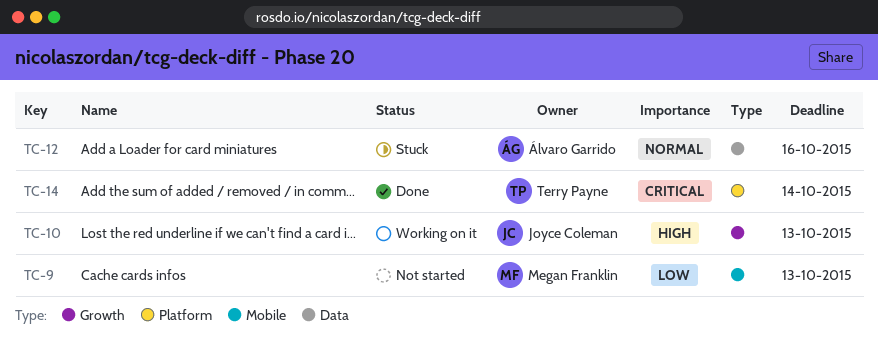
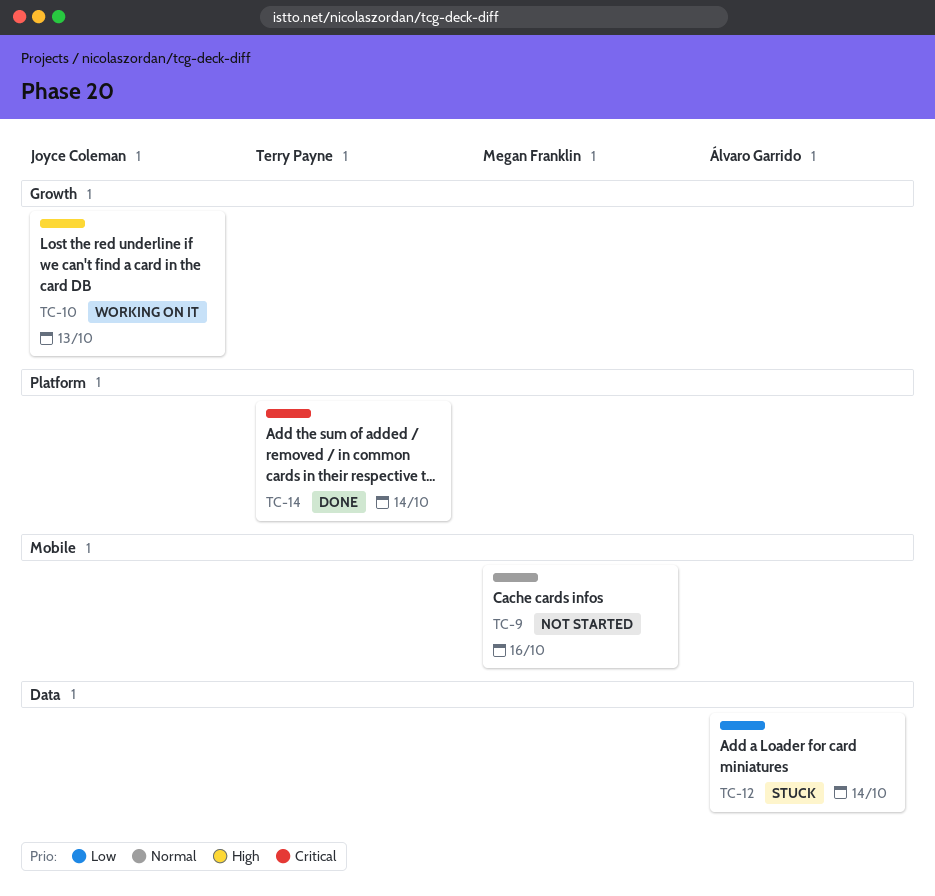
TC-9, priority: Low -> Normal
TC-9, due: Oct 13 -> Oct 16
TC-12, priority: Normal -> Low
TC-12, due: Oct 16 -> Oct 14

